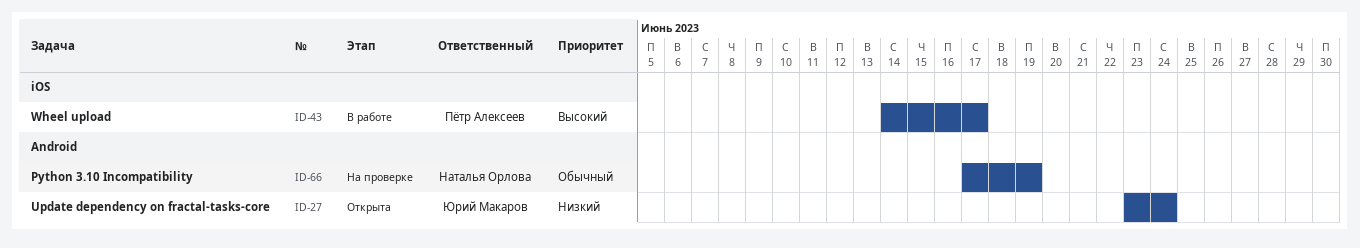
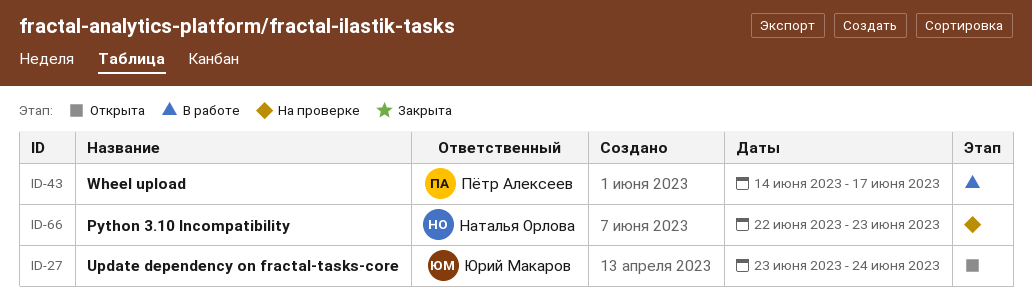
ID-66, start: Jun 17 -> Jun 22
ID-66, due: Jun 19 -> Jun 23

